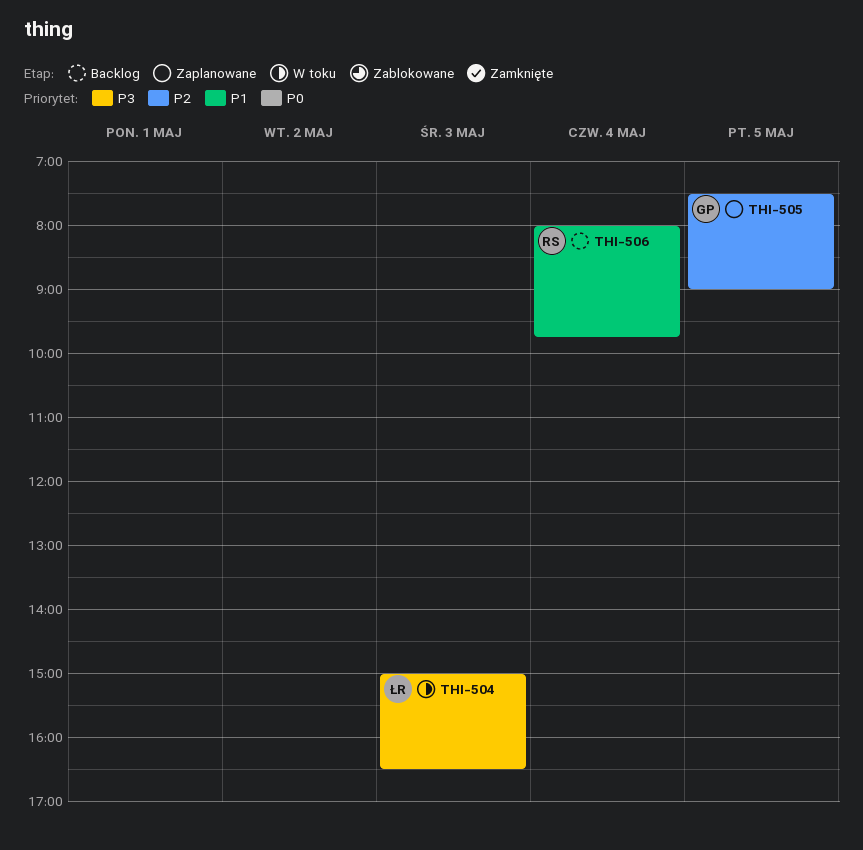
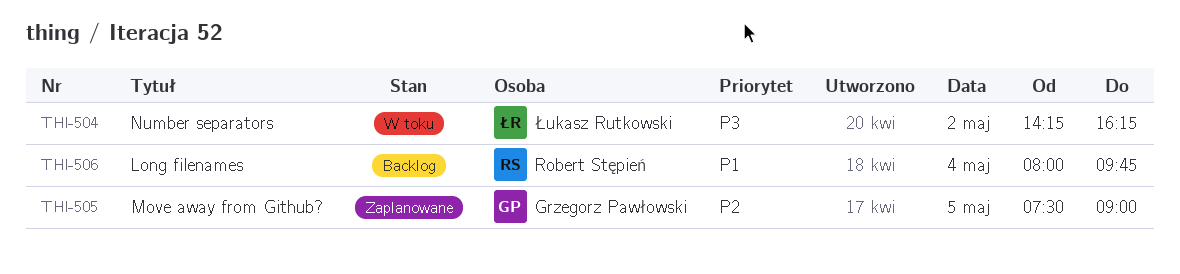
THI-504, day: May 3 -> May 2
THI-504, begins: 15:00 -> 14:15
THI-504, ends: 16:30 -> 16:15

